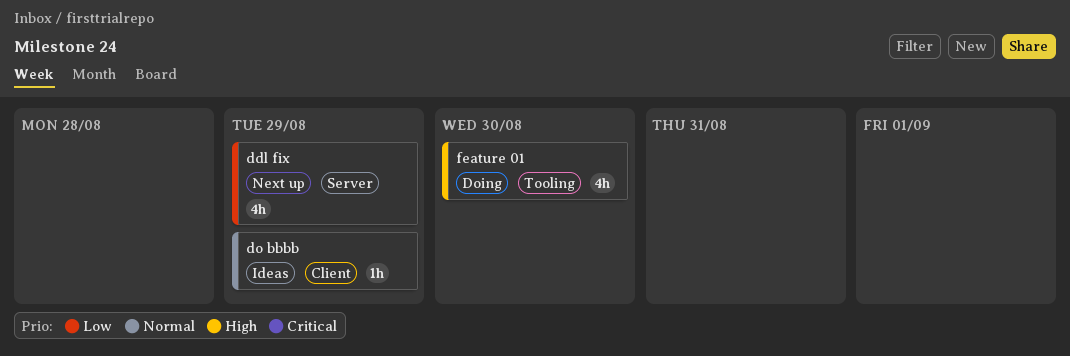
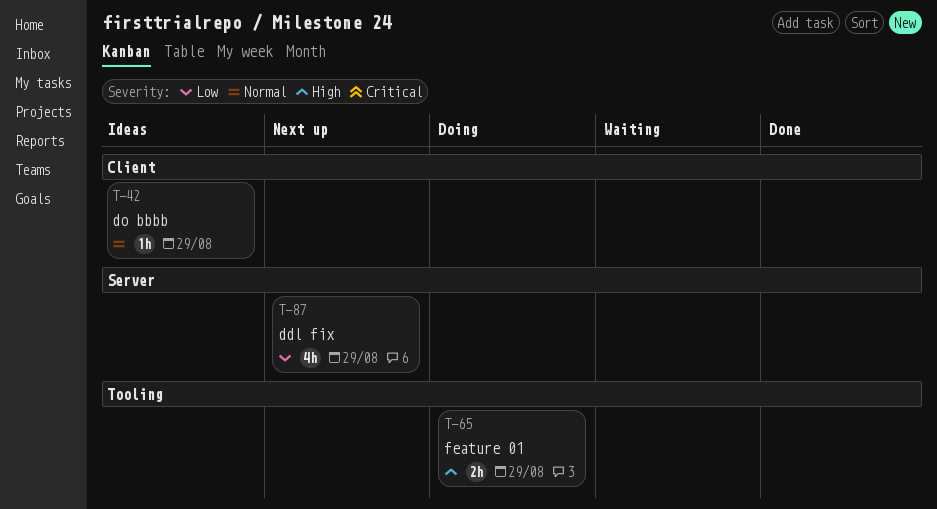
feature 01, estimate: 4h -> 2h
feature 01, due: Aug 30 -> Aug 29

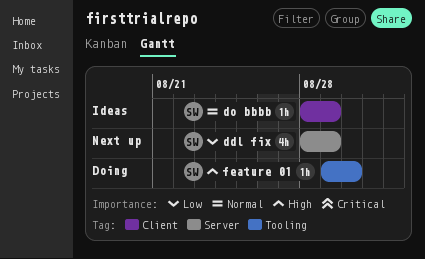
feature 01, estimate: 2h -> 1h
feature 01, due: Aug 29 -> Aug 30

